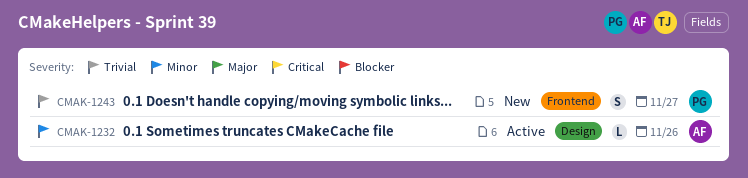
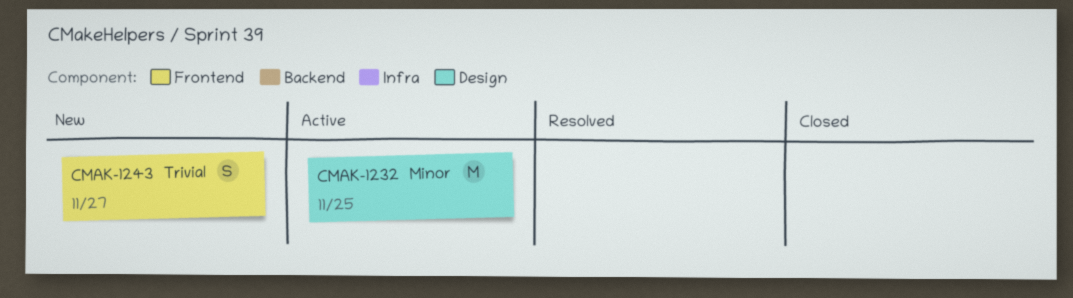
CMAK-1232, estimate: L -> M
CMAK-1232, due: Nov 26 -> Nov 25

